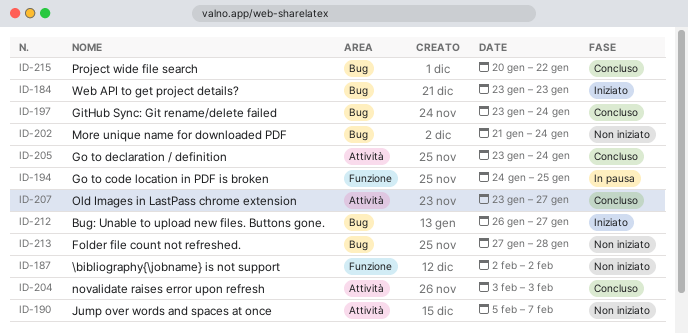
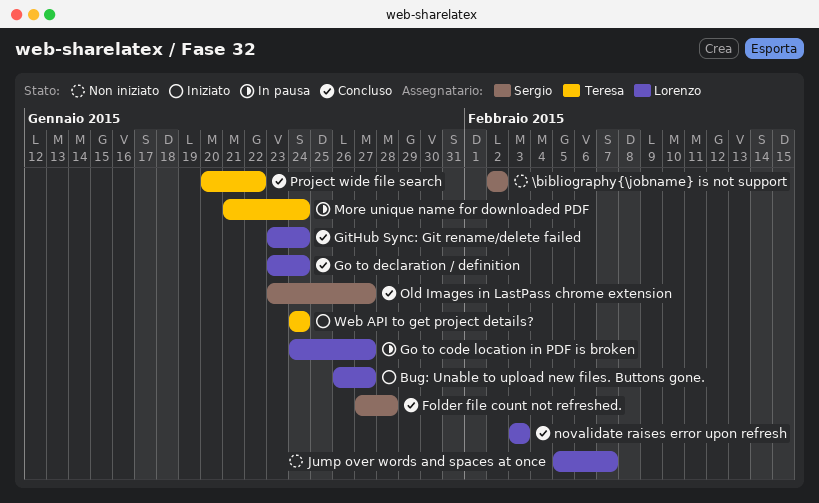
Folder file count not refreshed., status: Non iniziato -> Concluso
Go to code location in PDF is broken, due: Jan 25 -> Jan 27
More unique name for downloaded PDF, status: Non iniziato -> In pausa
Web API to get project details?, start: Jan 23 -> Jan 24
Web API to get project details?, due: Jan 23 -> Jan 24

